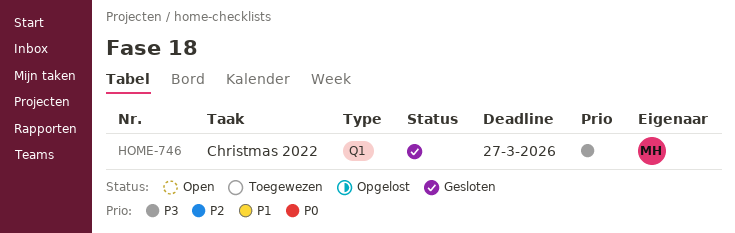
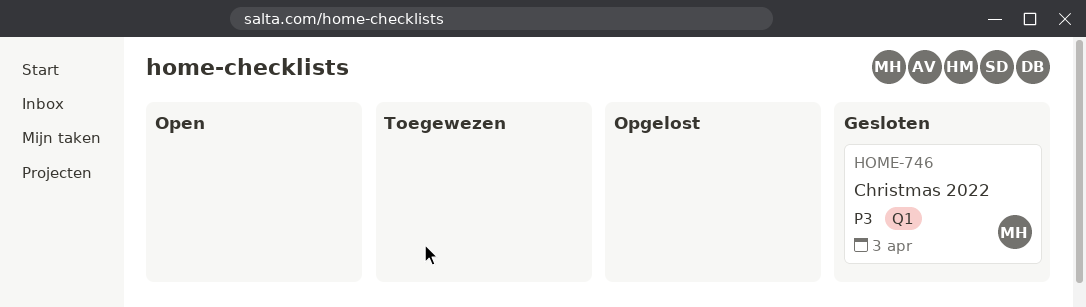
HOME-746, due: Mar 27 -> Apr 3

